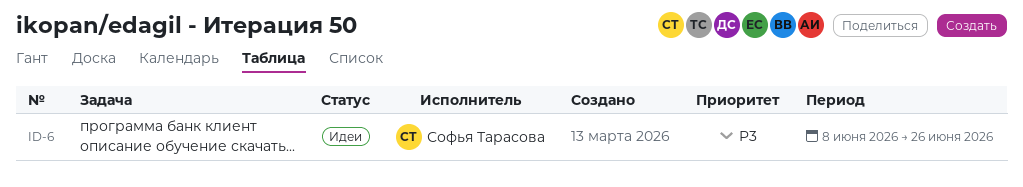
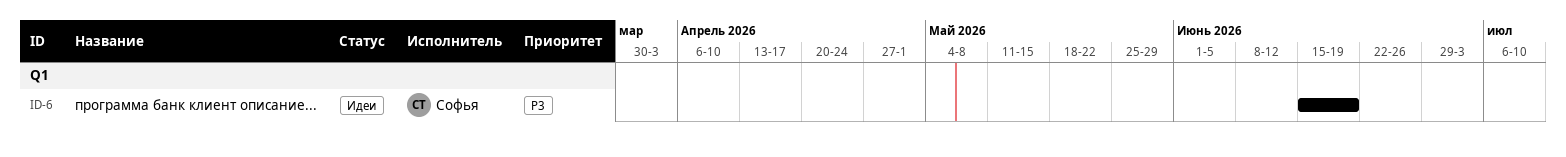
ID-6, start: Jun 8 -> Jun 15
ID-6, due: Jun 26 -> Jun 19

